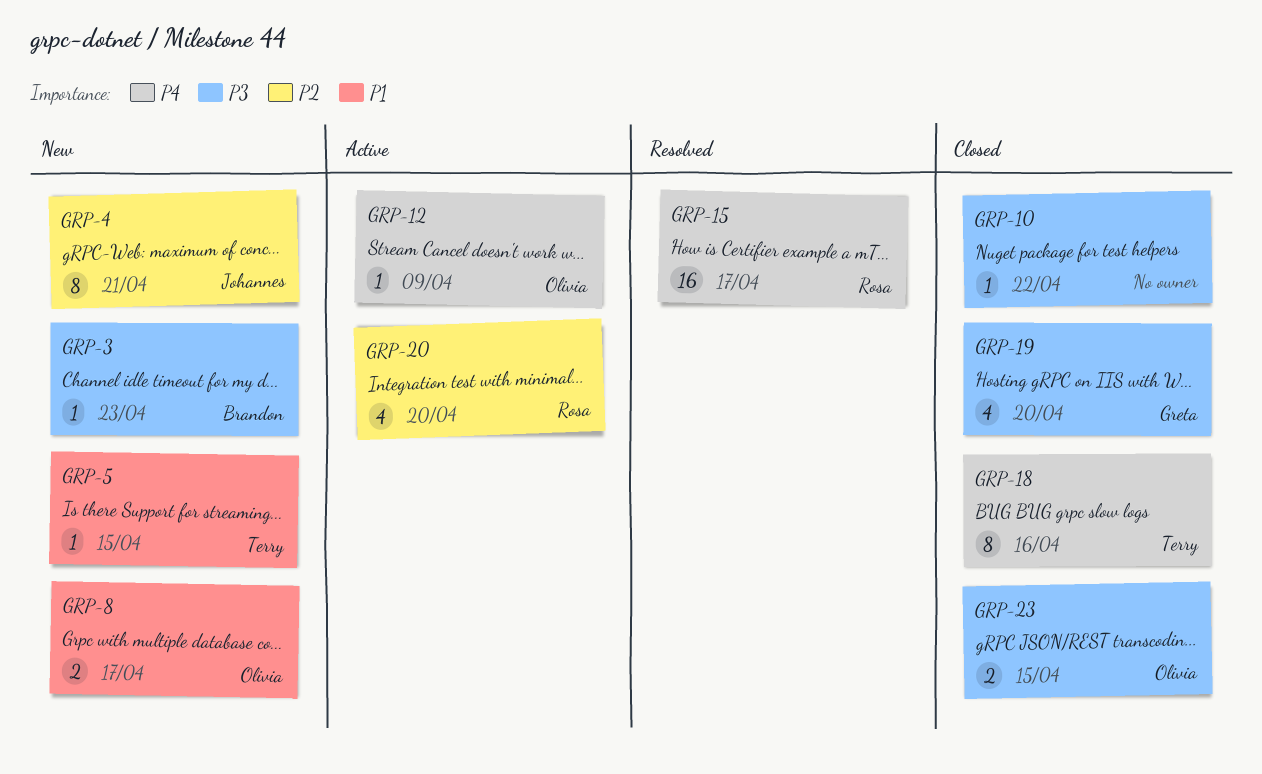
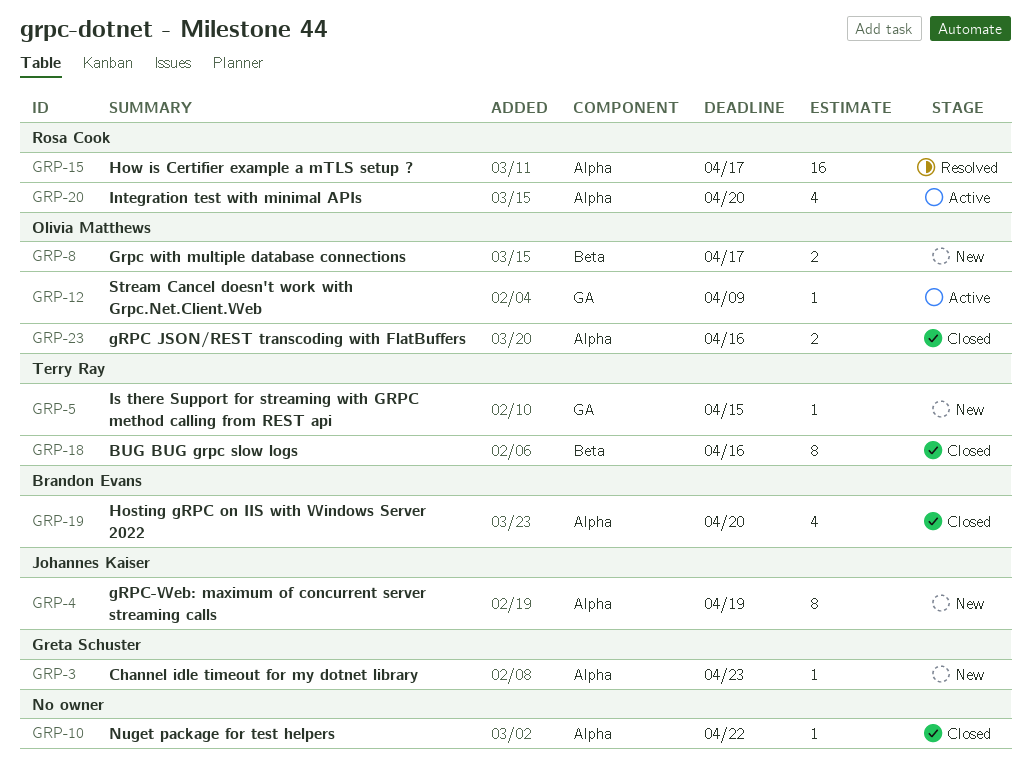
GRP-3, owner: Brandon Evans -> Greta Schuster
GRP-4, due: Apr 21 -> Apr 19
GRP-19, owner: Greta Schuster -> Brandon Evans
GRP-23, due: Apr 15 -> Apr 16

